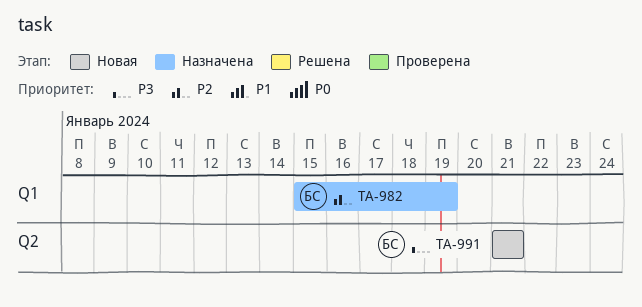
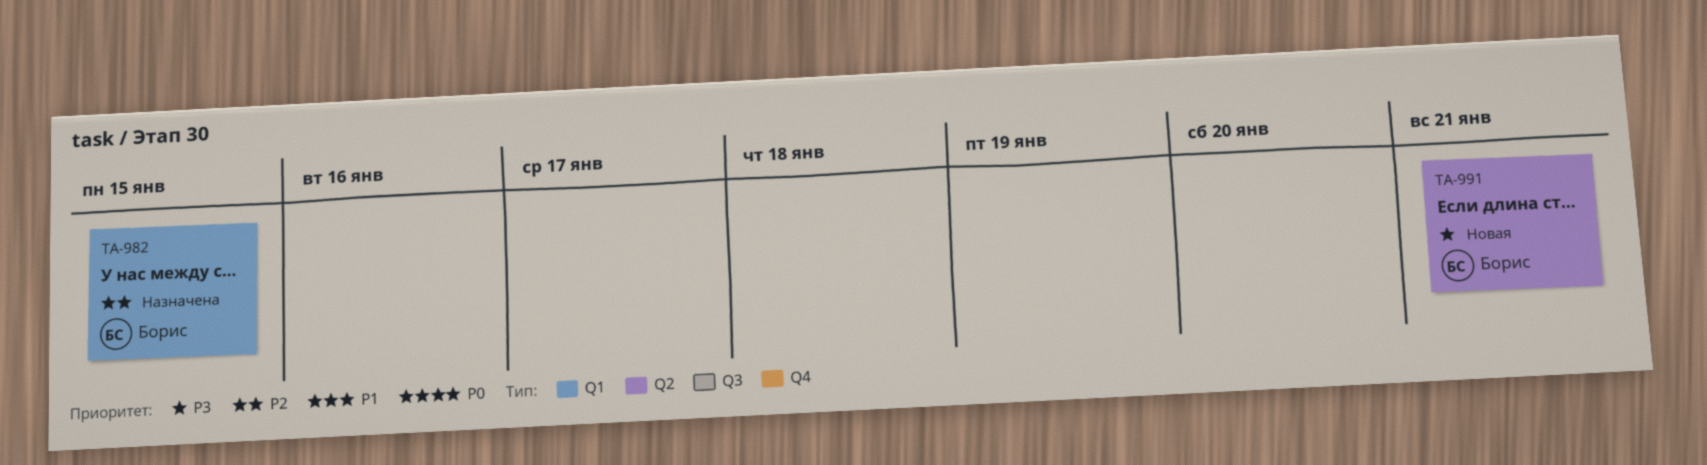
TA-982, due: Jan 19 -> Jan 15

